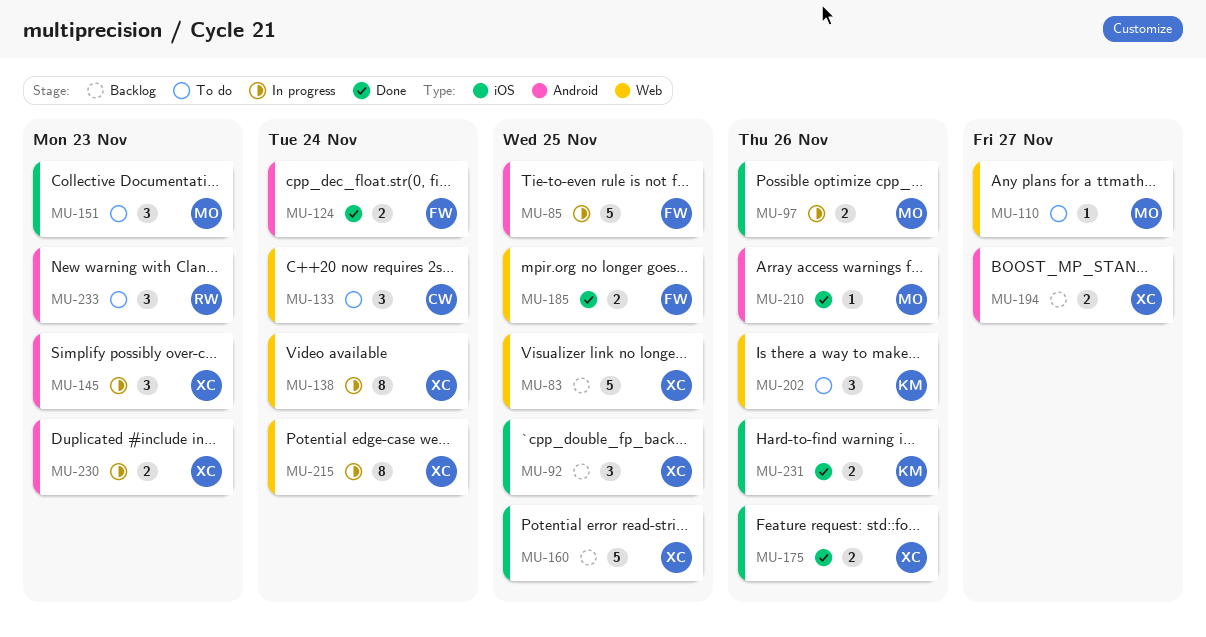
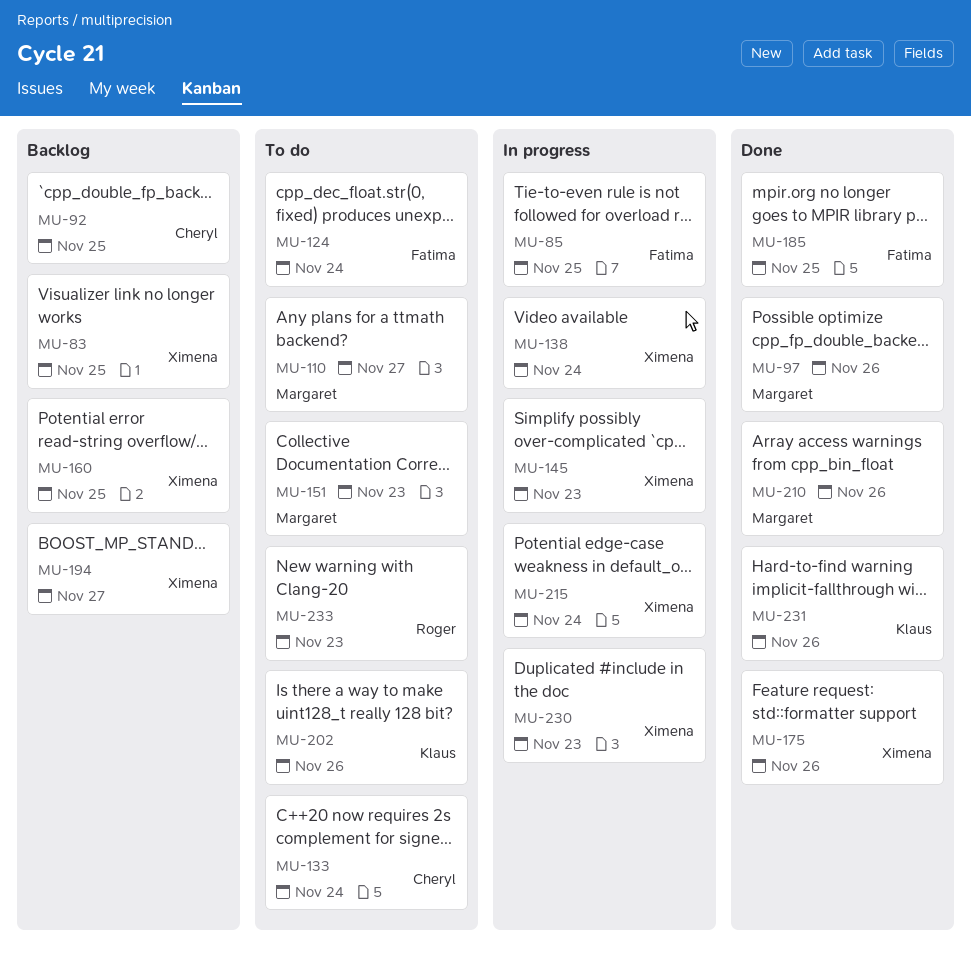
MU-92, owner: Ximena -> Cheryl
MU-97, status: In progress -> Done
MU-124, status: Done -> To do

